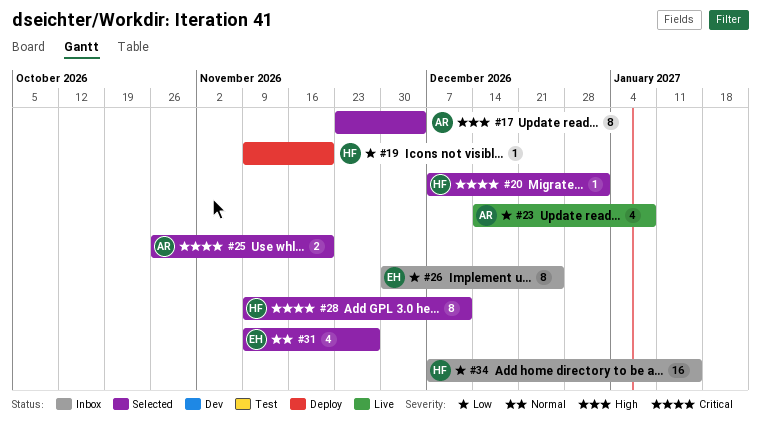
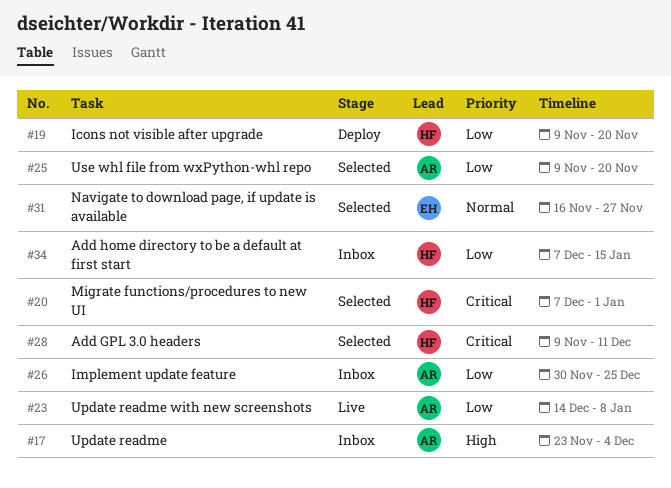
#17, status: Selected -> Inbox
#25, priority: Critical -> Low
#25, start: Oct 26 -> Nov 9
#26, owner: EH -> AR
#31, start: Nov 9 -> Nov 16

